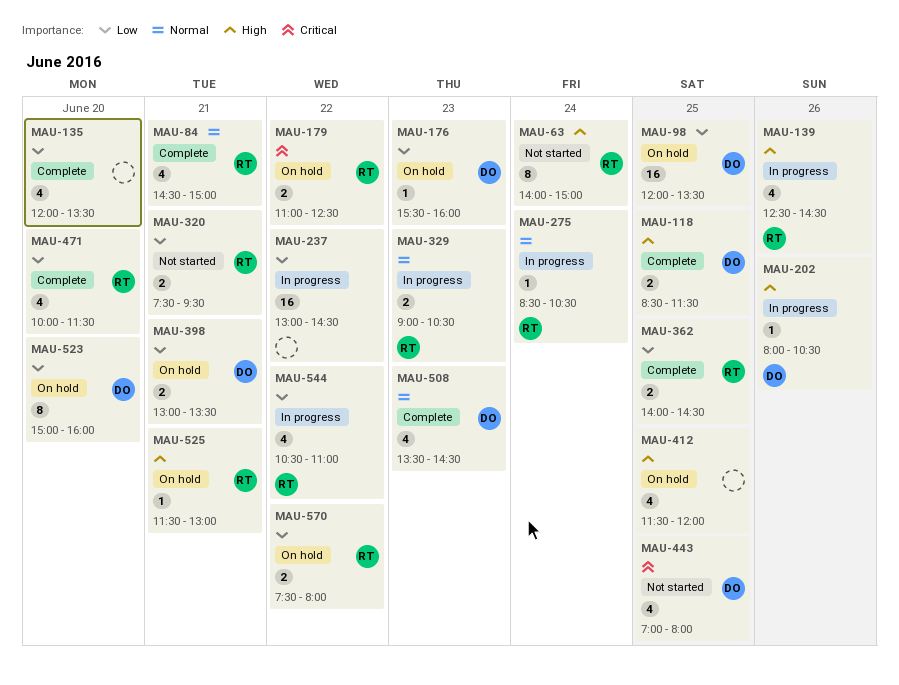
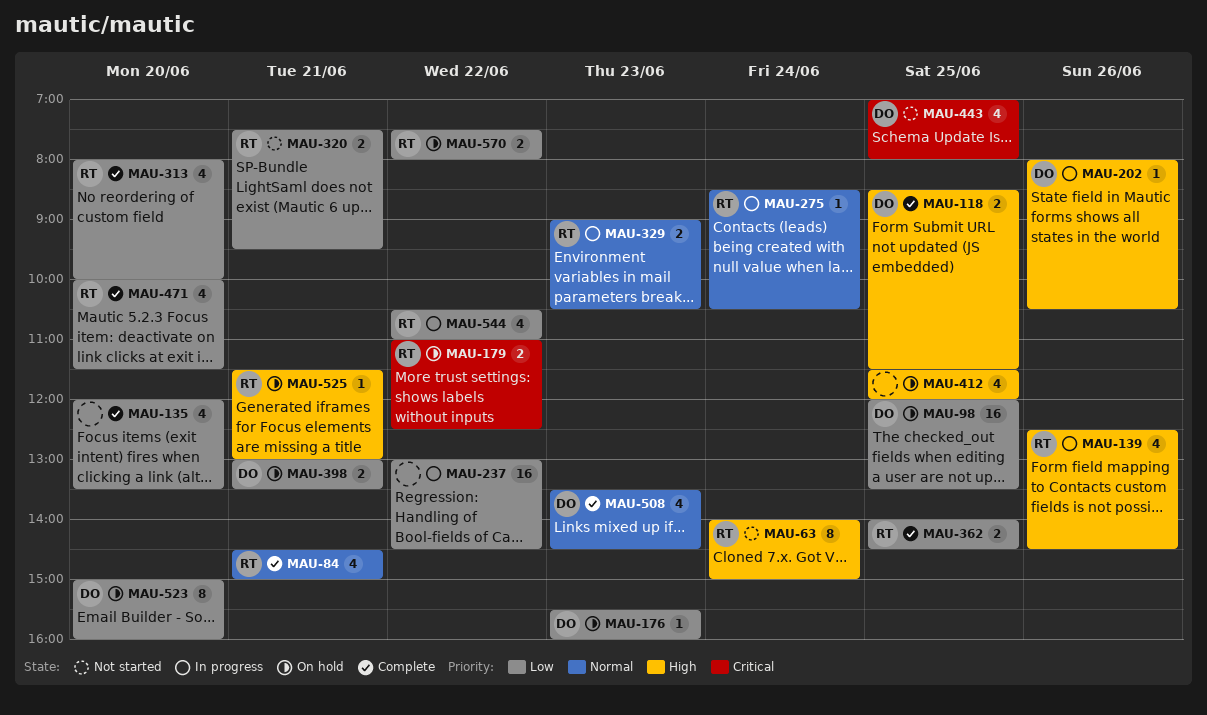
MAU-313: none -> present

